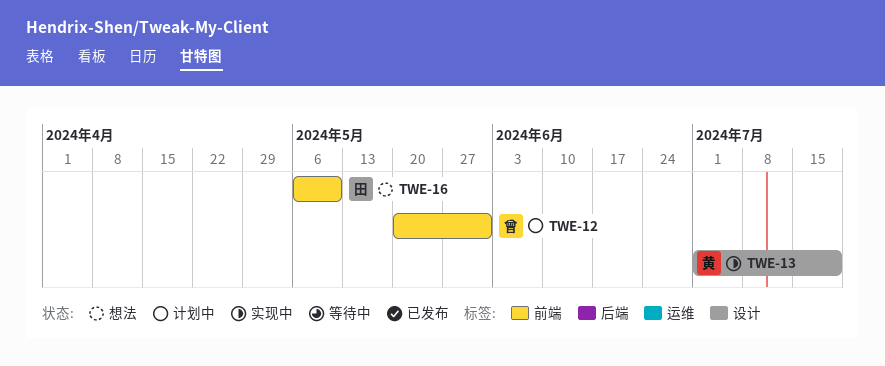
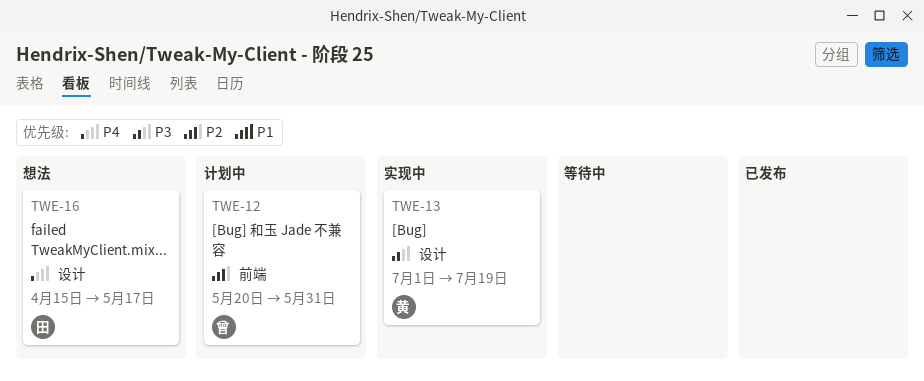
TWE-16, label: 前端 -> 设计
TWE-16, start: May 6 -> Apr 15
TWE-16, due: May 10 -> May 17

